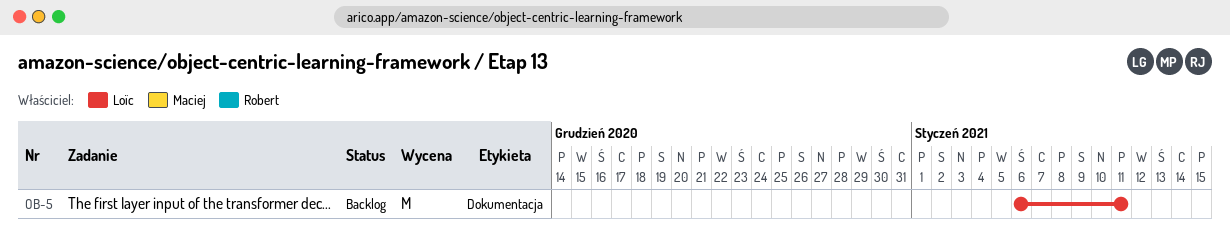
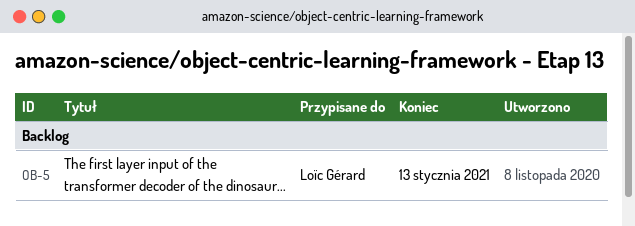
OB-5, due: Jan 11 -> Jan 13

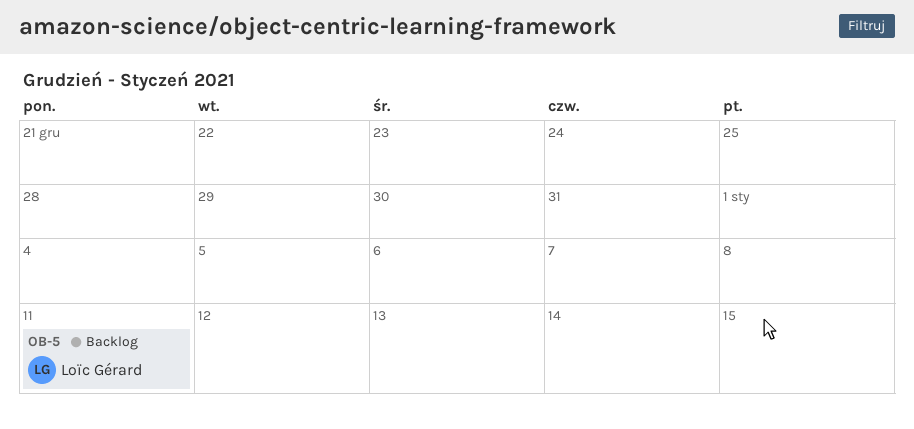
OB-5, due: Jan 13 -> Jan 11

